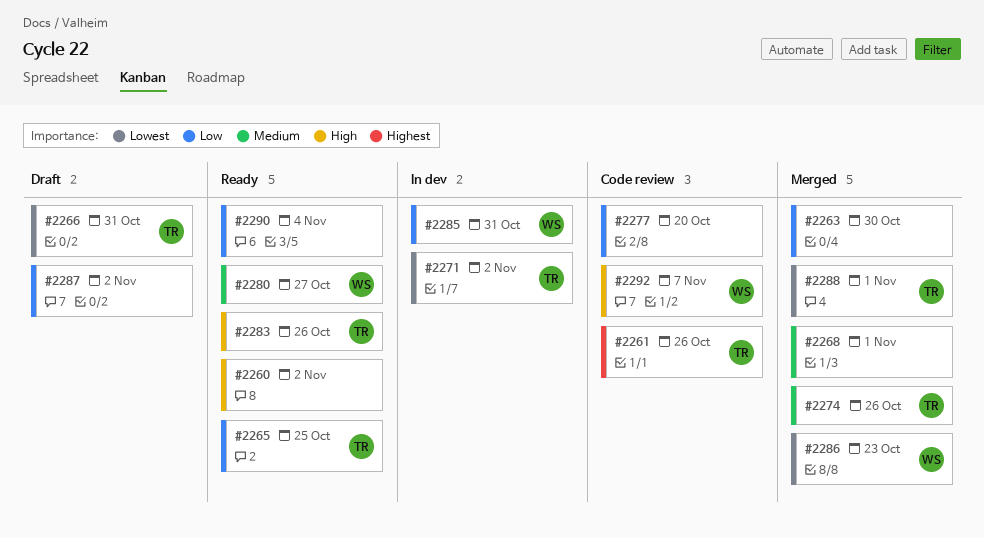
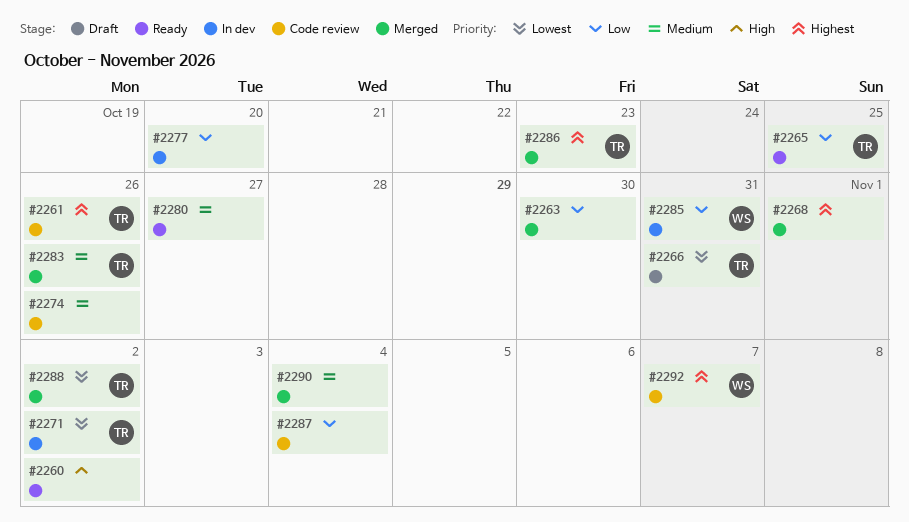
#2268, priority: Medium -> Highest
#2274, status: Merged -> Code review
#2274, owner: TR -> none
#2277, status: Code review -> In dev
#2280, owner: WS -> none
#2283, status: Ready -> Merged
#2283, priority: High -> Medium
#2286, owner: WS -> TR
#2286, priority: Lowest -> Highest
#2287, status: Draft -> Code review
#2287, due: Nov 2 -> Nov 4
#2288, due: Nov 1 -> Nov 2
#2290, status: Ready -> Merged
#2290, priority: Low -> Medium
#2292, priority: High -> Highest

